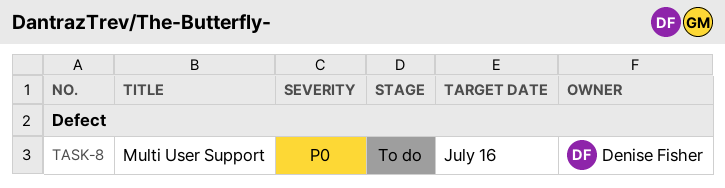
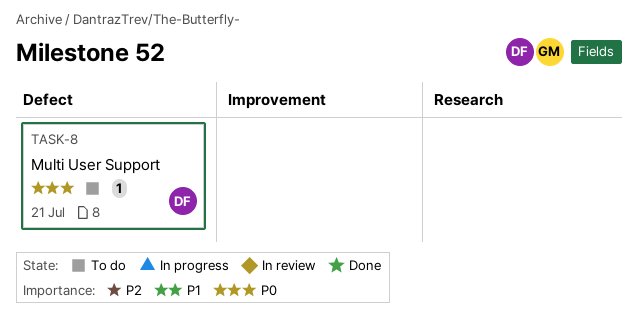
TASK-8, due: Jul 16 -> Jul 21

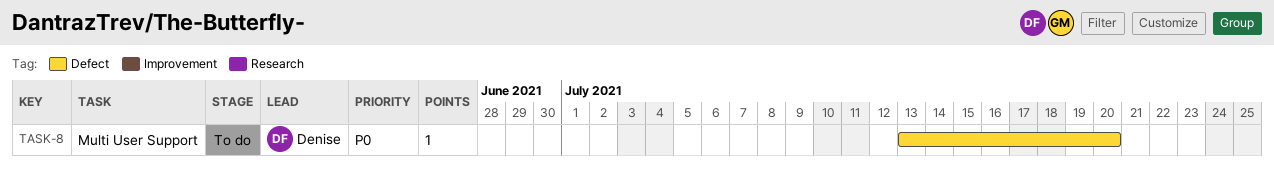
TASK-8, due: Jul 21 -> Jul 20

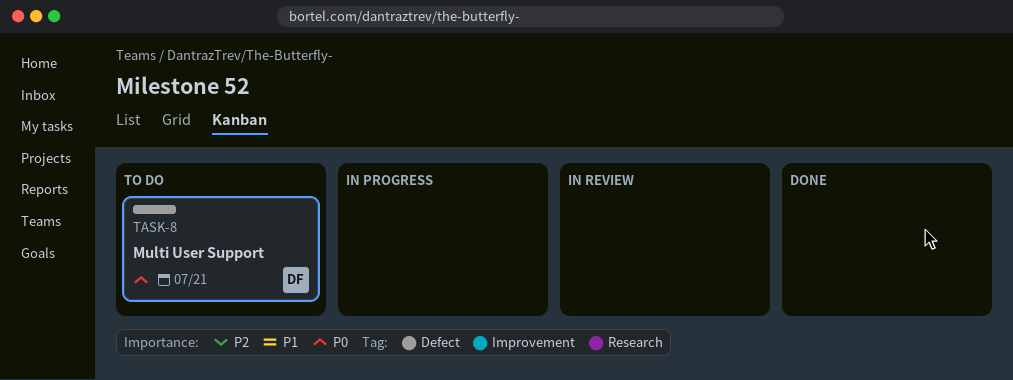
TASK-8, due: Jul 20 -> Jul 21

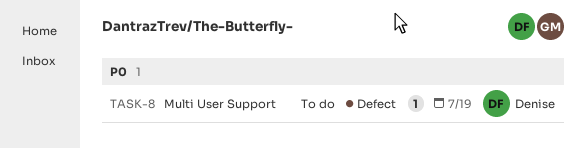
TASK-8, due: Jul 21 -> Jul 19

